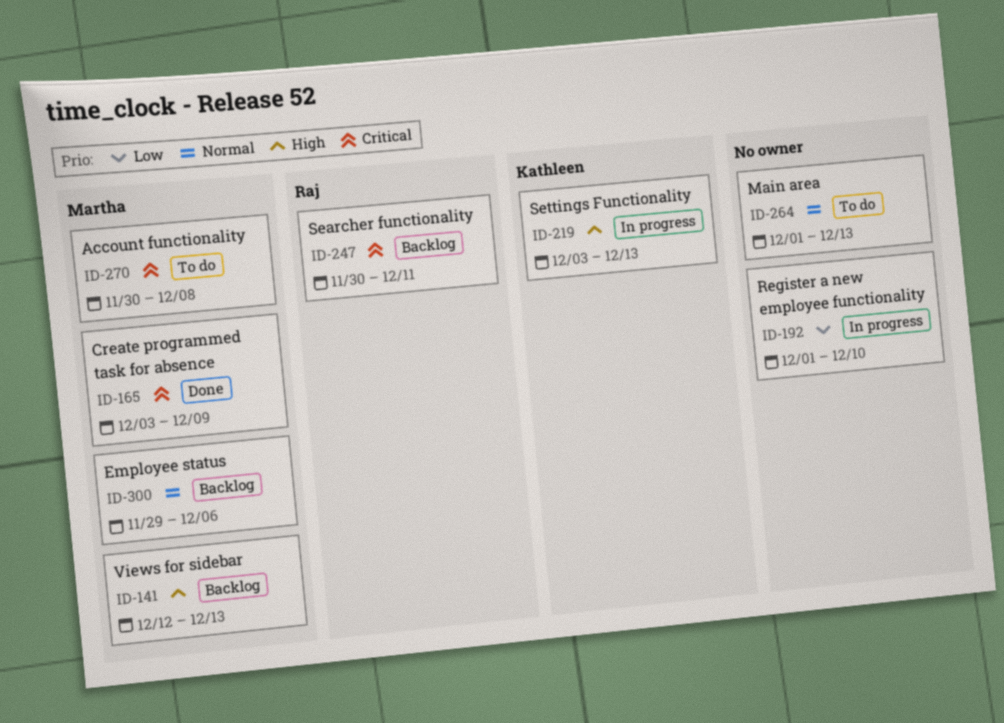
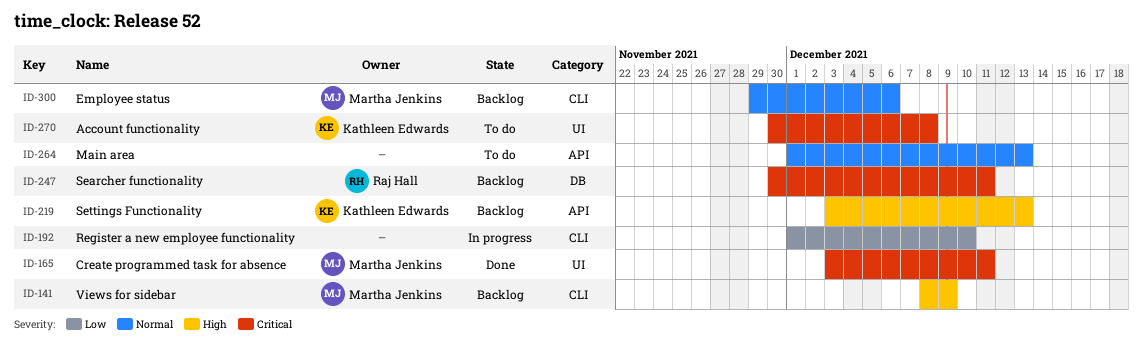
ID-141, start: Dec 12 -> Dec 8
ID-141, due: Dec 13 -> Dec 9
ID-165, due: Dec 9 -> Dec 11
ID-219, status: In progress -> Backlog
ID-270, owner: Martha Jenkins -> Kathleen Edwards

